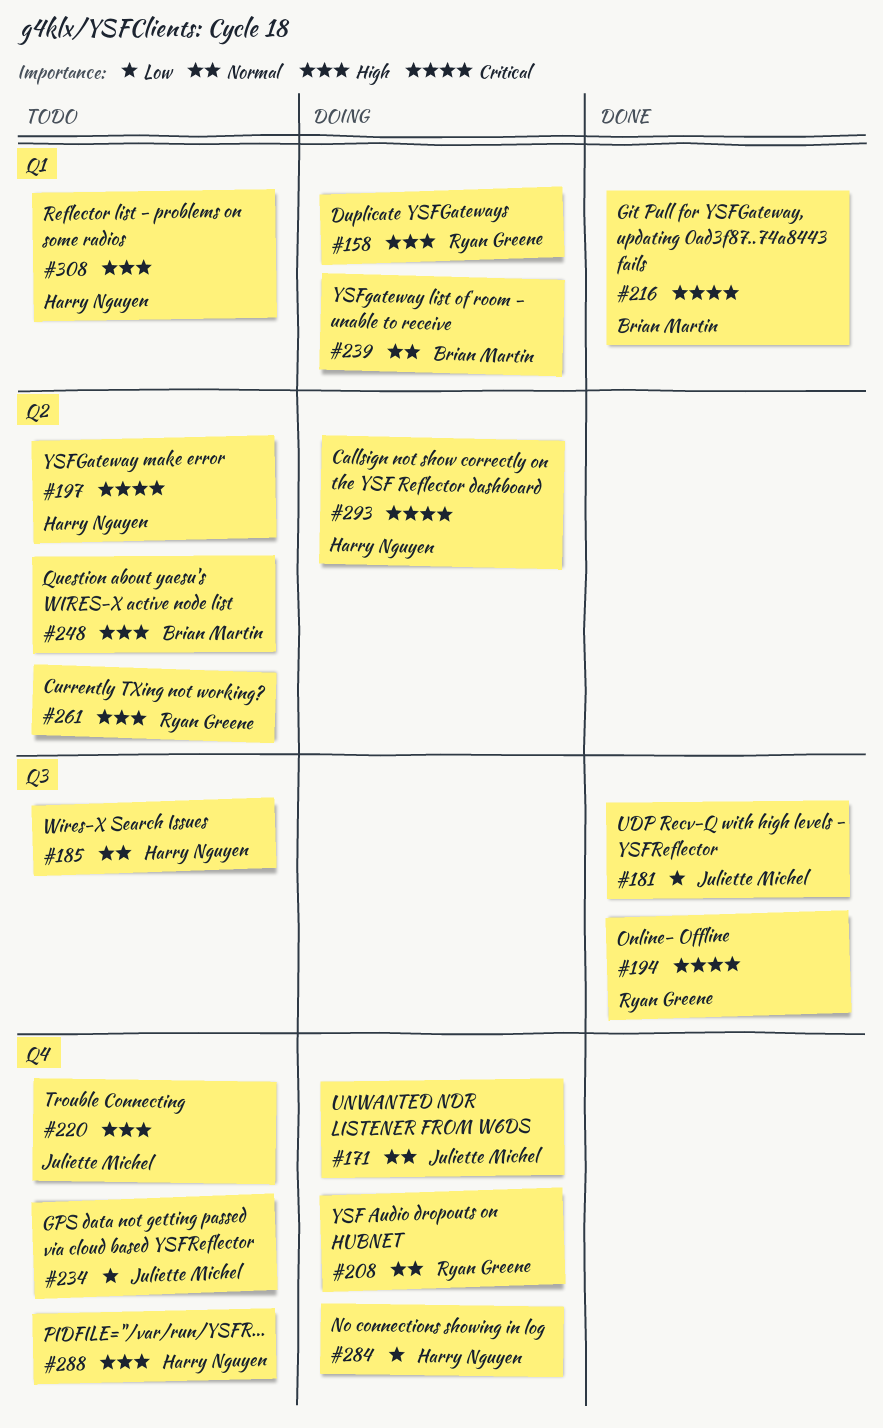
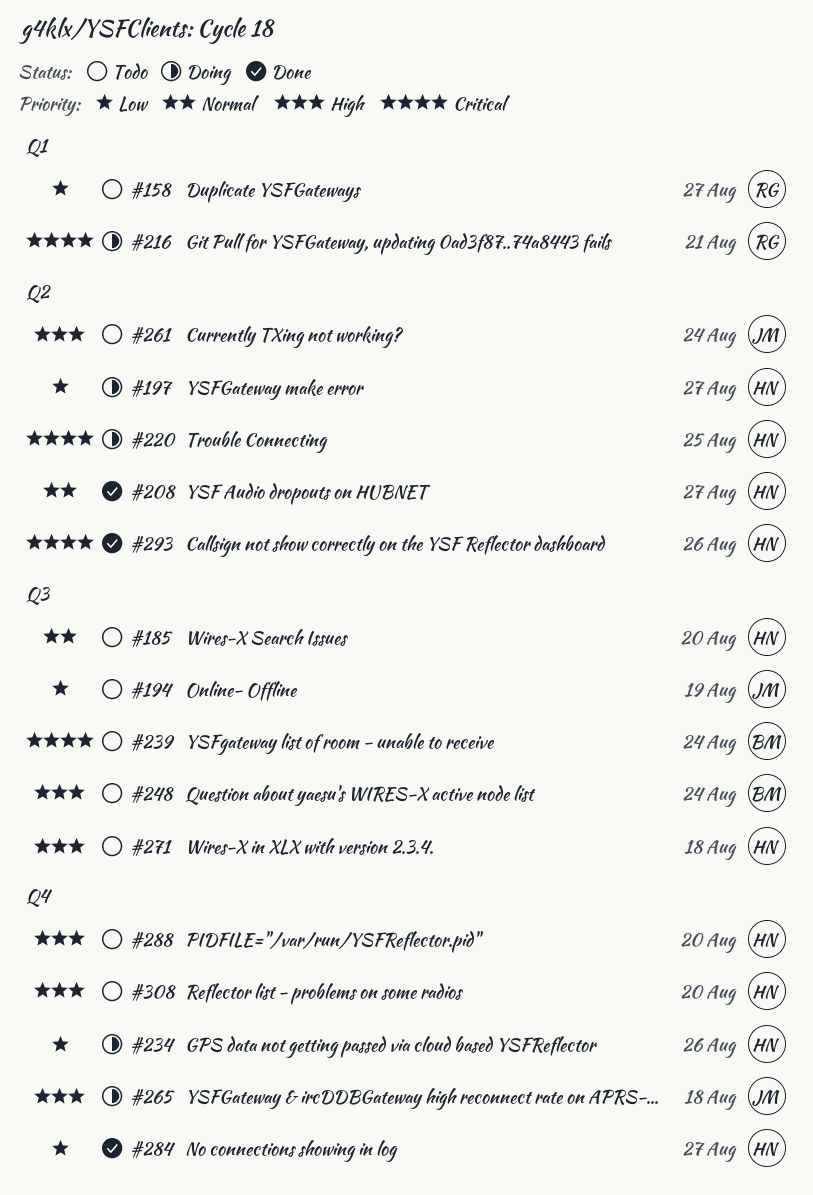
#158, status: Doing -> Todo
#158, priority: High -> Low
#171: present -> none
#181: present -> none
#194, status: Done -> Todo
#194, owner: Ryan Greene -> Juliette Michel
#194, priority: Critical -> Low
#197, status: Todo -> Doing
#197, priority: Critical -> Low
#208, status: Doing -> Done
#208, owner: Ryan Greene -> Harry Nguyen
#208, label: Q4 -> Q2
#216, status: Done -> Doing
#216, owner: Brian Martin -> Ryan Greene
#220, status: Todo -> Doing
#220, owner: Juliette Michel -> Harry Nguyen
#220, priority: High -> Critical
#220, label: Q4 -> Q2
#234, status: Todo -> Doing
#234, owner: Juliette Michel -> Harry Nguyen
#239, status: Doing -> Todo
#239, priority: Normal -> Critical
#239, label: Q1 -> Q3
#248, label: Q2 -> Q3
#261, owner: Ryan Greene -> Juliette Michel
#265: none -> present
#271: none -> present
#284, status: Doing -> Done
#293, status: Doing -> Done
#308, label: Q1 -> Q4

